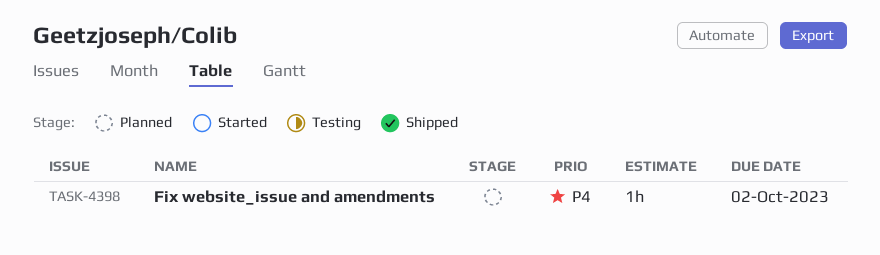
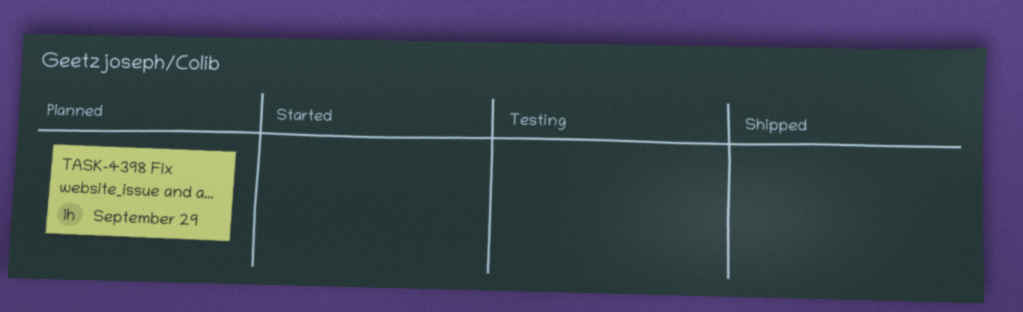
TASK-4398, due: Oct 2 -> Sep 29

